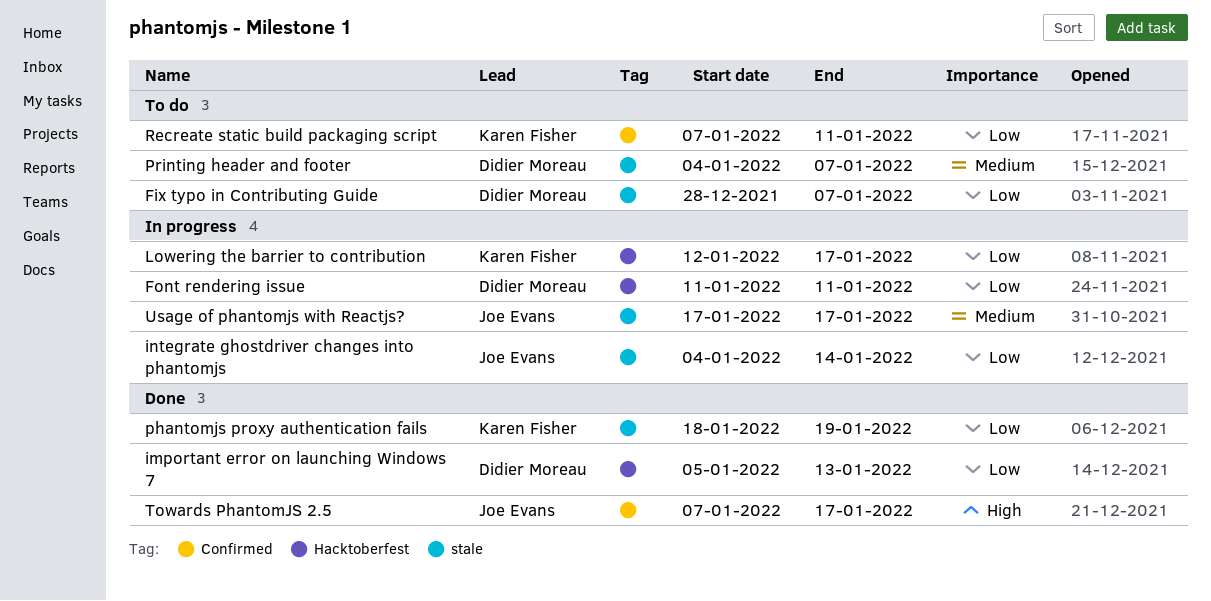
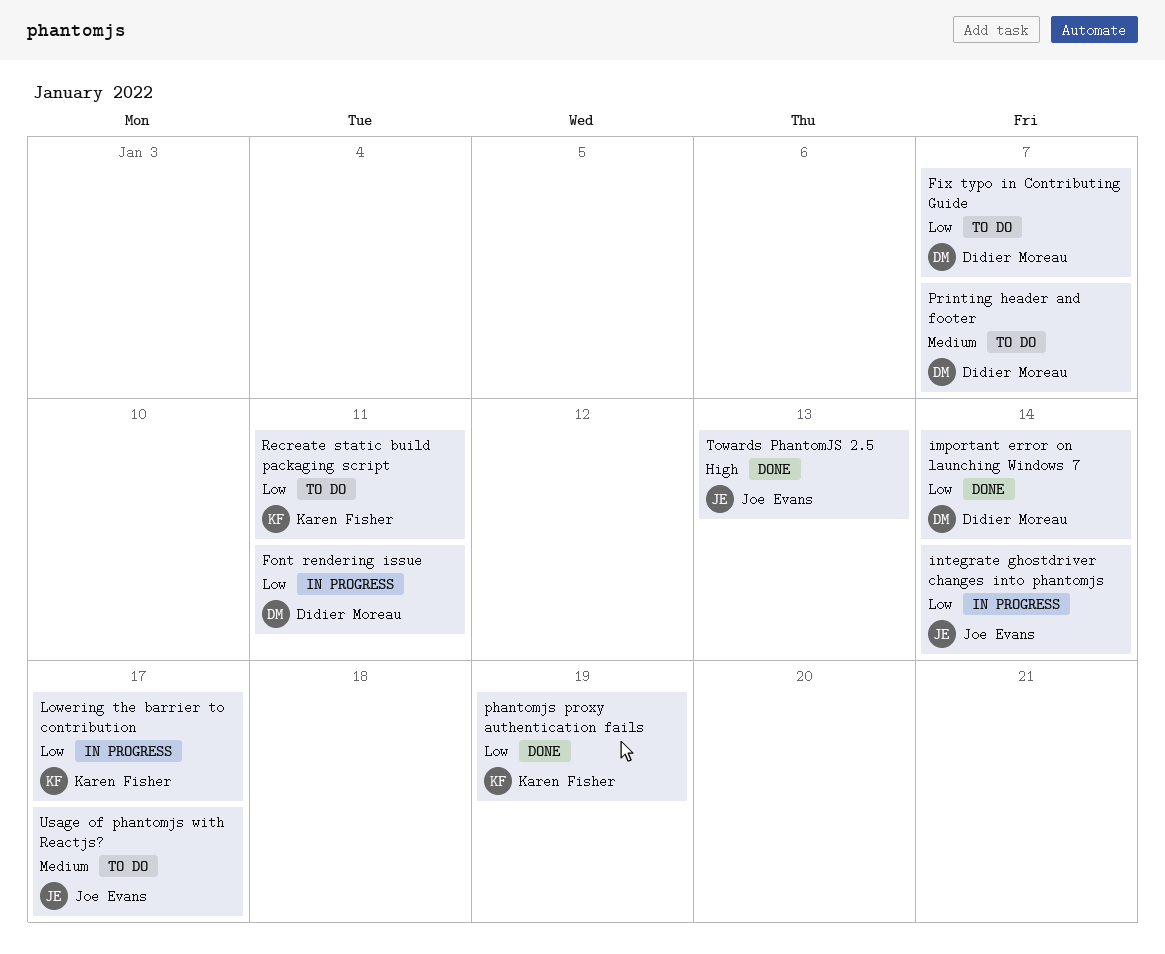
important error on launching Windows 7, due: Jan 13 -> Jan 14
Towards PhantomJS 2.5, due: Jan 17 -> Jan 13
Usage of phantomjs with Reactjs?, status: In progress -> To do

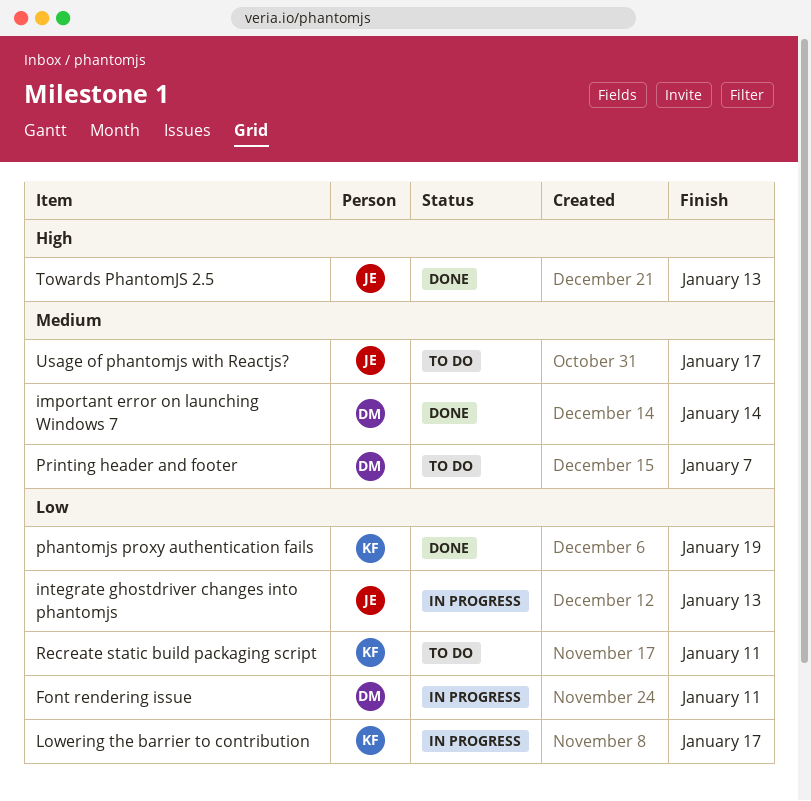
Fix typo in Contributing Guide: present -> none
important error on launching Windows 7, priority: Low -> Medium
integrate ghostdriver changes into phantomjs, due: Jan 14 -> Jan 13

